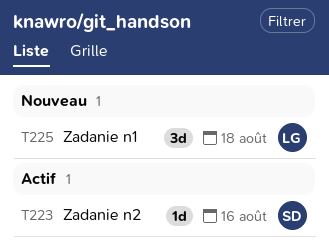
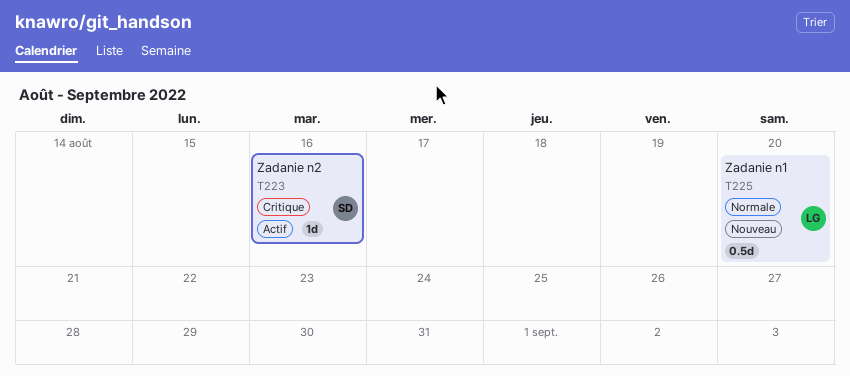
T225, estimate: 3d -> 0.5d
T225, due: Aug 18 -> Aug 20

